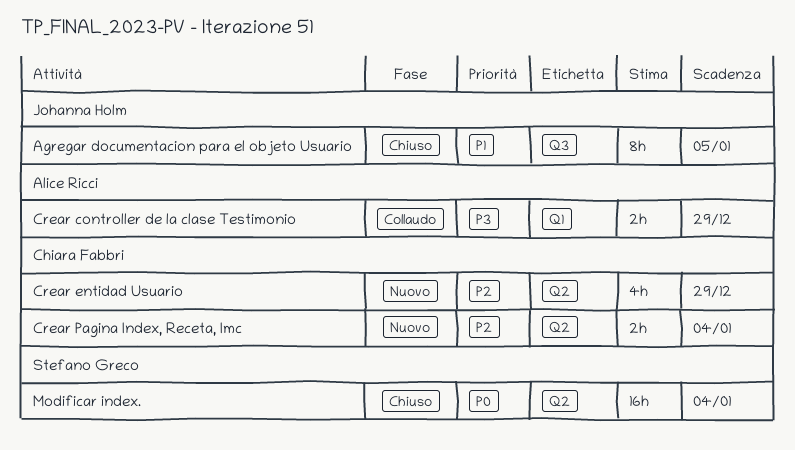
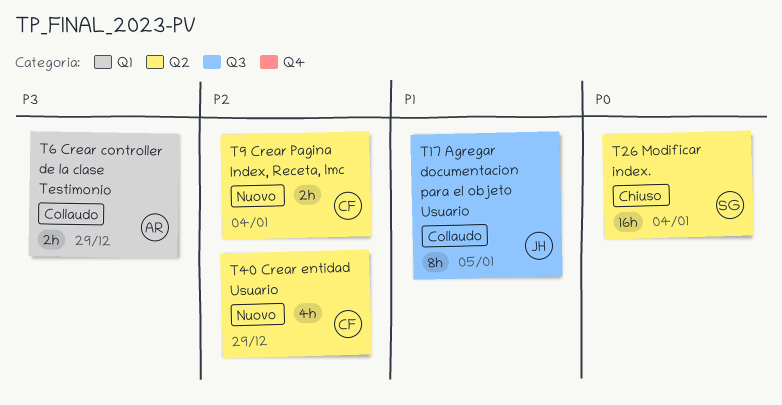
Agregar documentacion para el objeto Usuario, status: Chiuso -> Collaudo

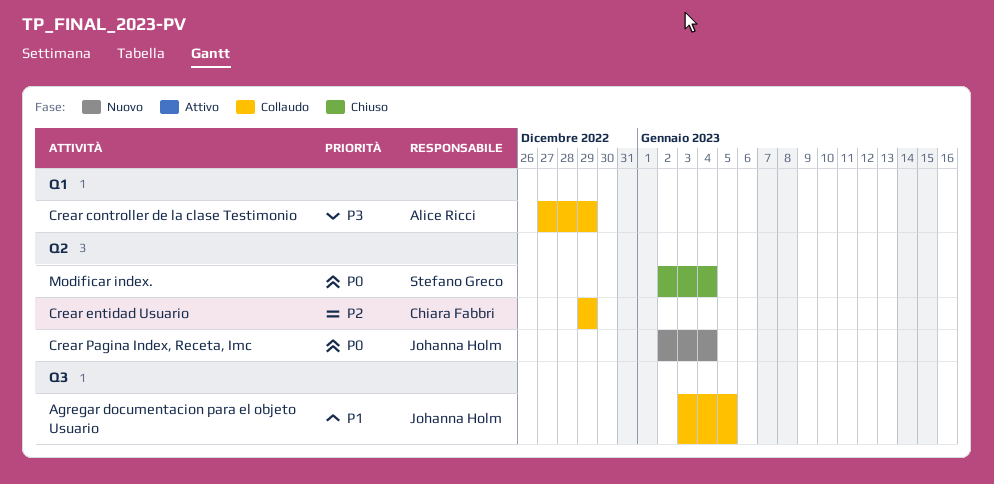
Crear entidad Usuario, status: Nuovo -> Collaudo
Crear Pagina Index, Receta, Imc, owner: Chiara Fabbri -> Johanna Holm
Crear Pagina Index, Receta, Imc, priority: P2 -> P0

